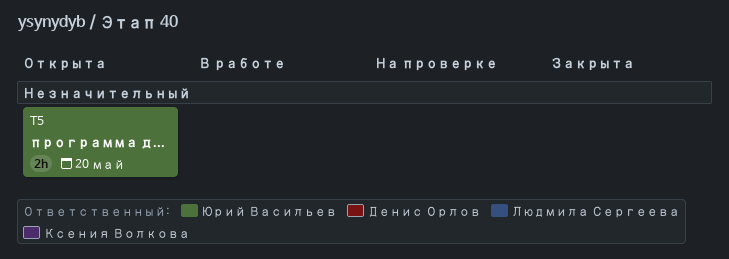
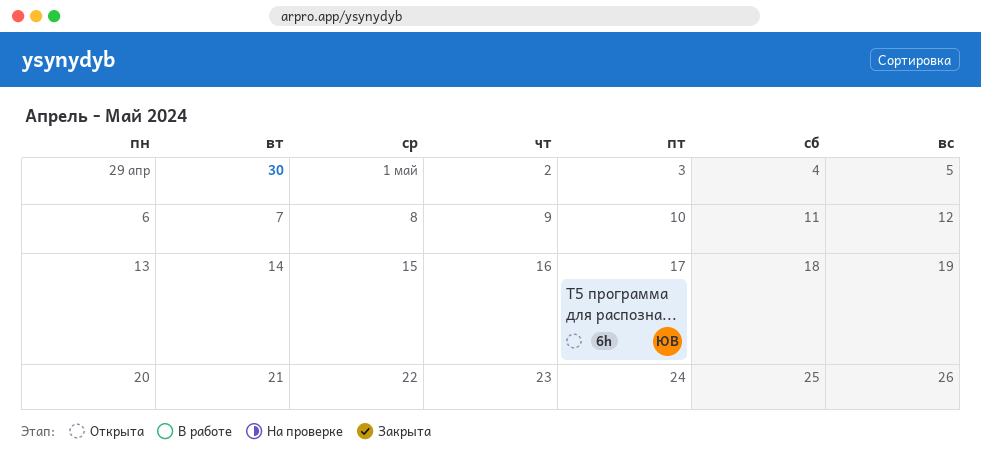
T5, estimate: 2h -> 6h
T5, due: May 20 -> May 17

